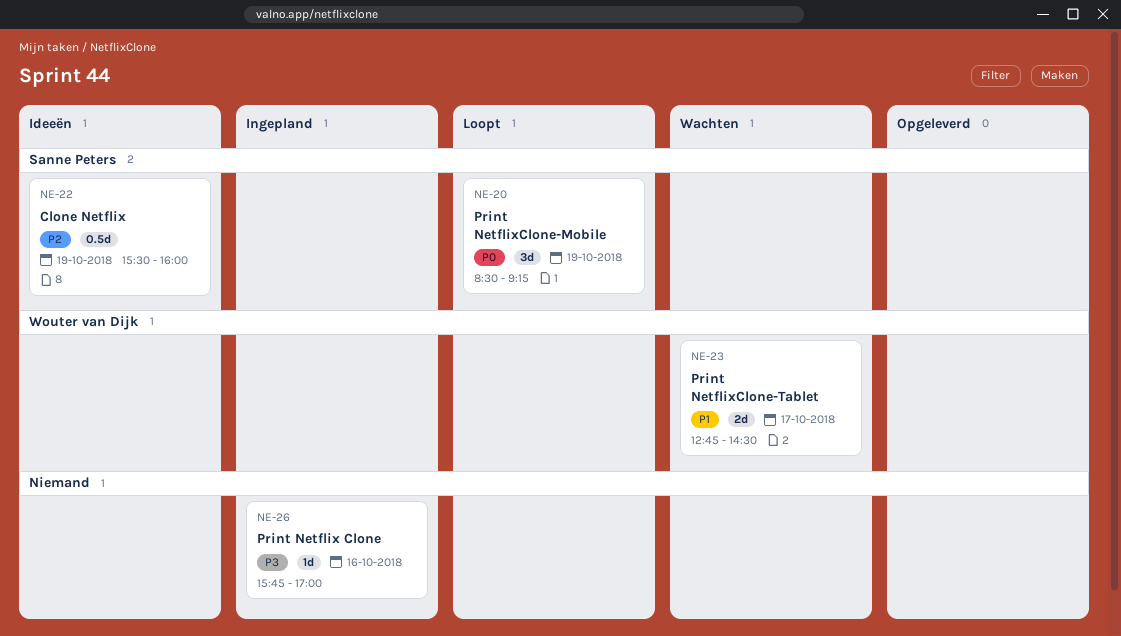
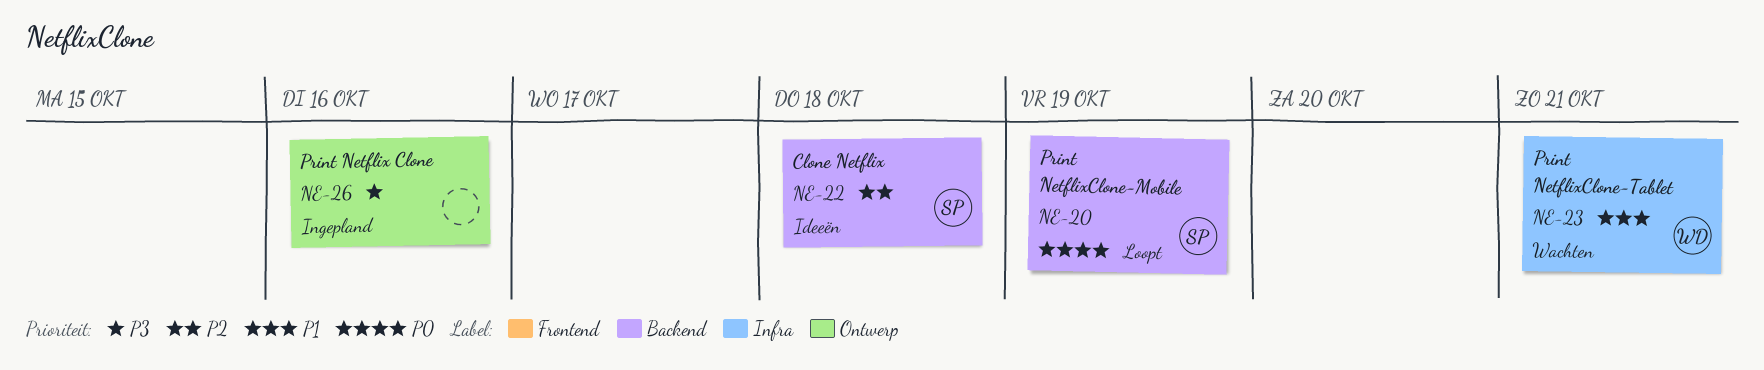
NE-22, day: Oct 19 -> Oct 18
NE-23, day: Oct 17 -> Oct 21

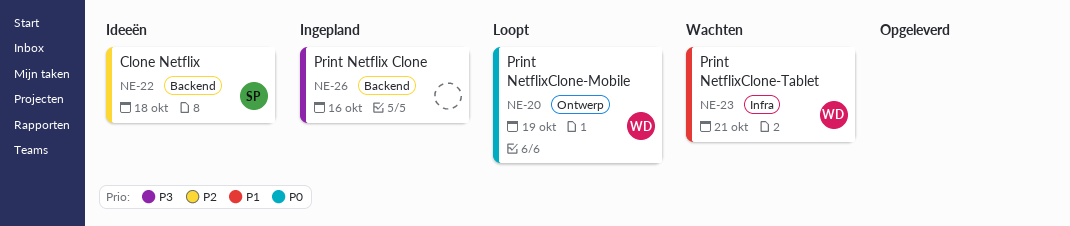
NE-20, owner: SP -> WD
NE-20, label: Backend -> Ontwerp
NE-26, label: Ontwerp -> Backend

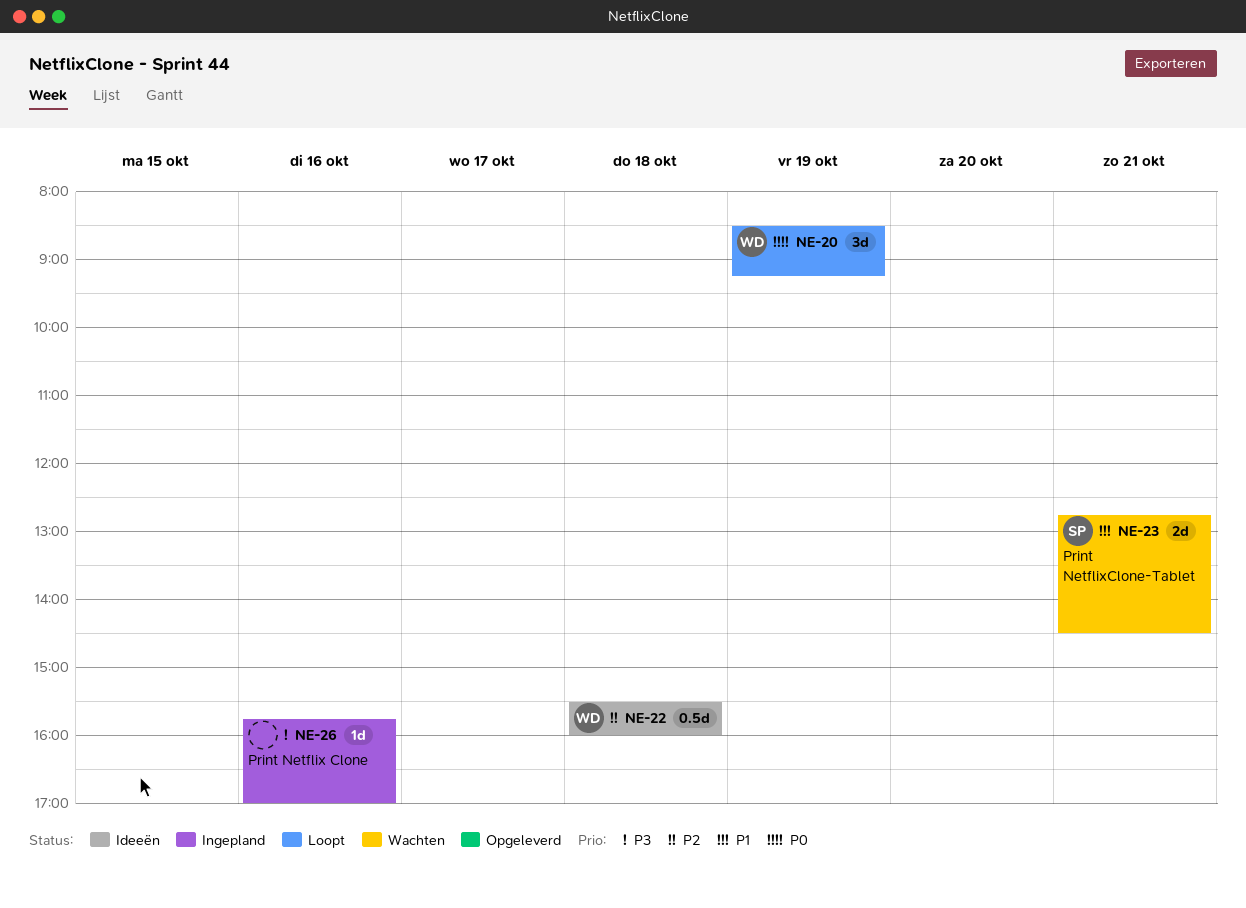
NE-22, owner: SP -> WD
NE-23, owner: WD -> SP

